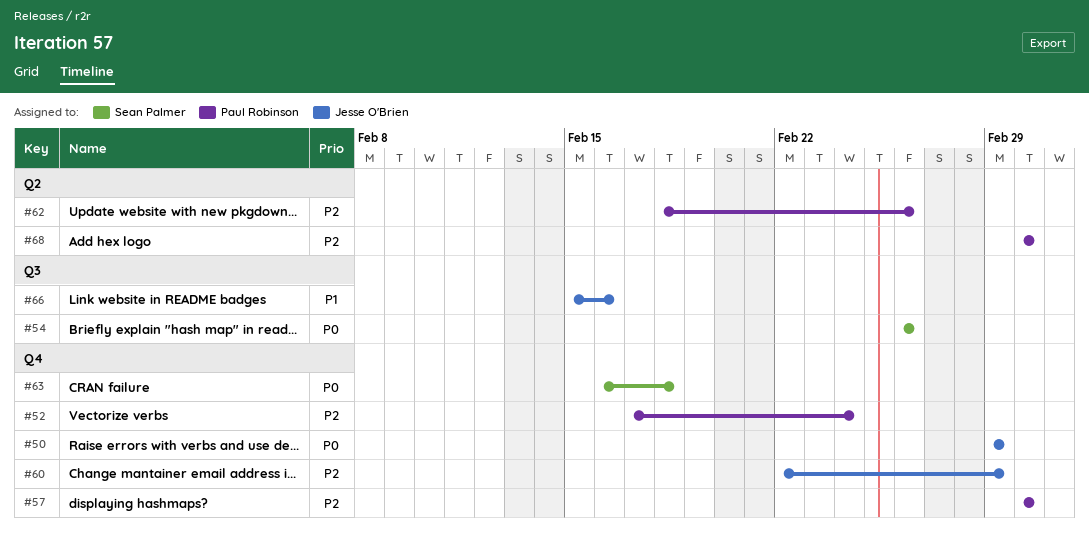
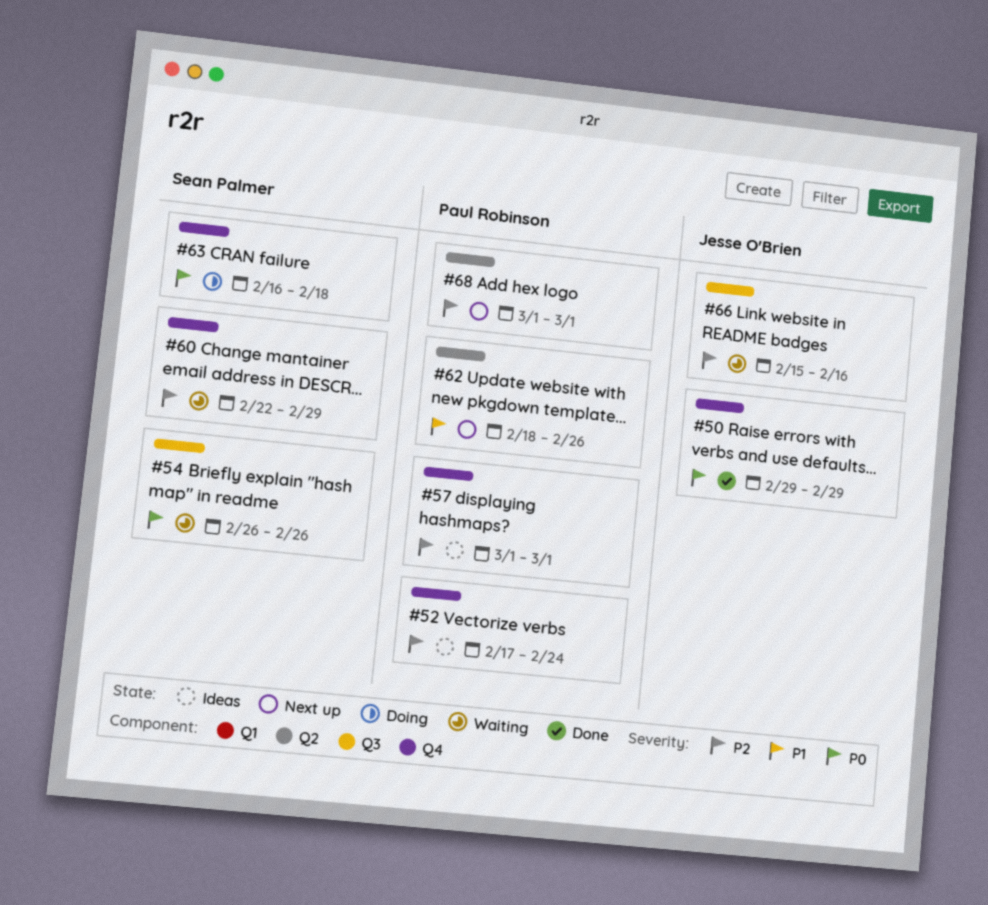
#60, owner: Jesse O'Brien -> Sean Palmer
#62, priority: P2 -> P1
#66, priority: P1 -> P2

